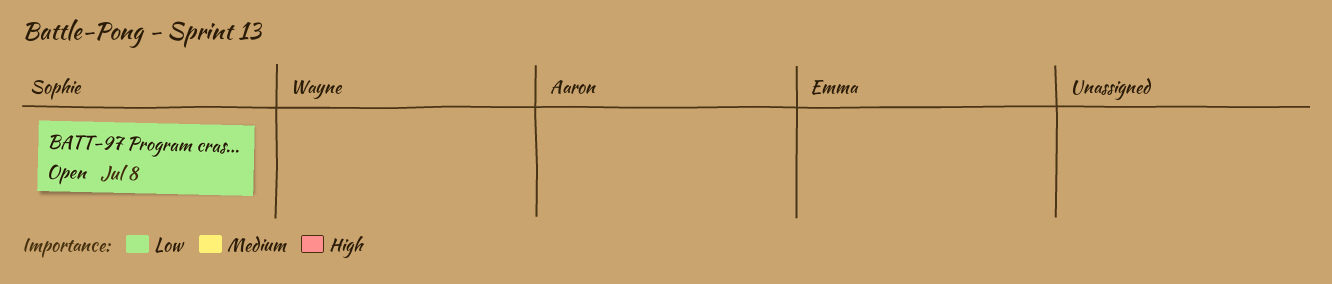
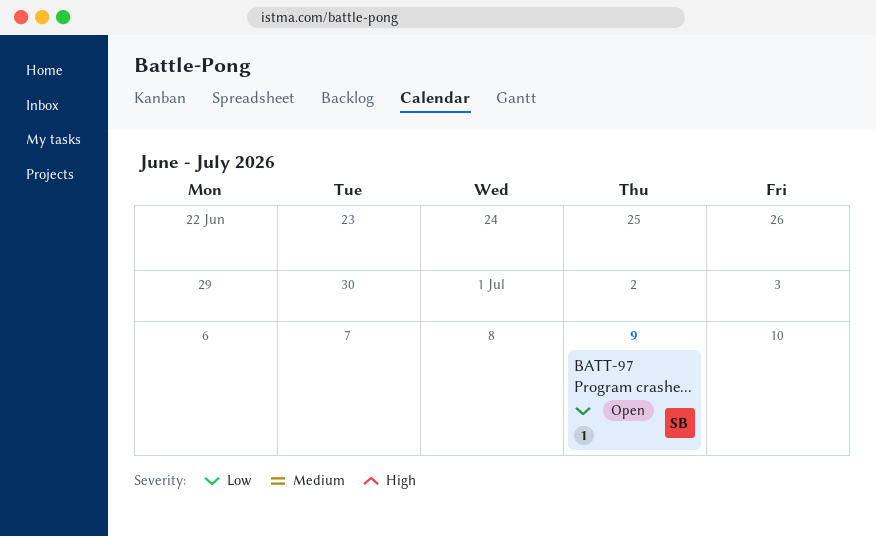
BATT-97, due: Jul 8 -> Jul 9

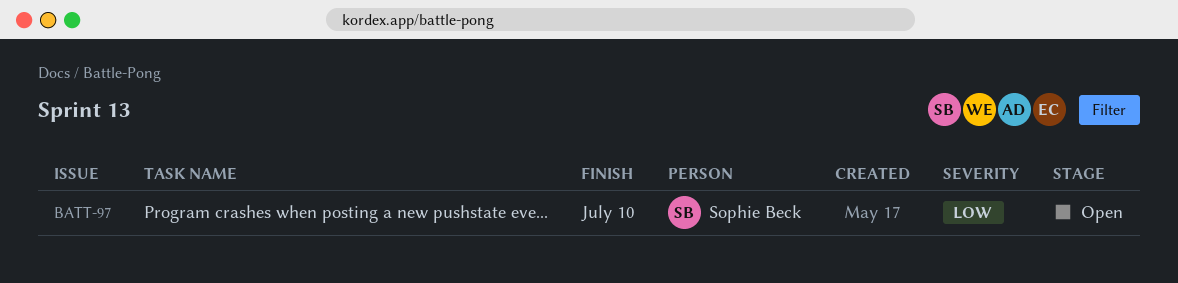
BATT-97, due: Jul 9 -> Jul 10

